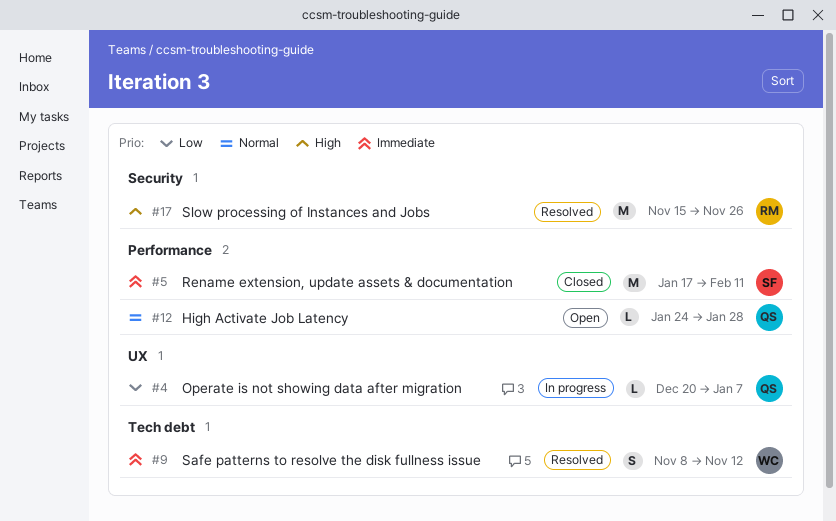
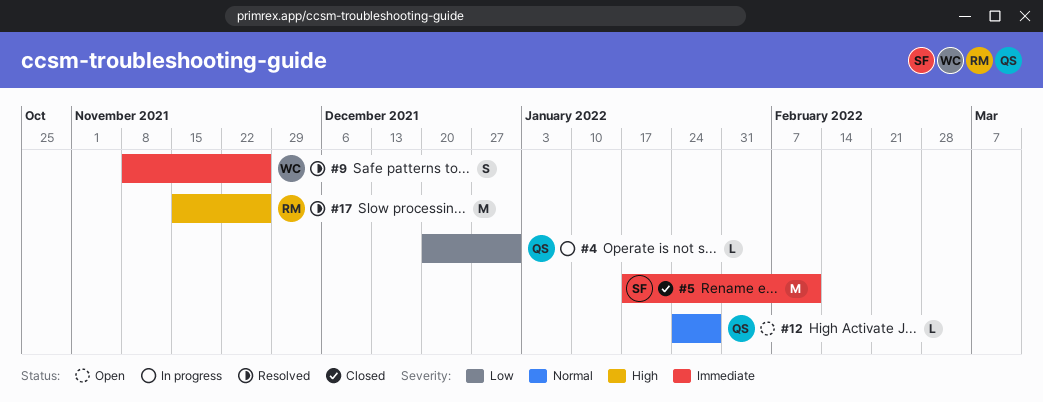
#4, due: Jan 7 -> Dec 31
#9, due: Nov 12 -> Nov 26

